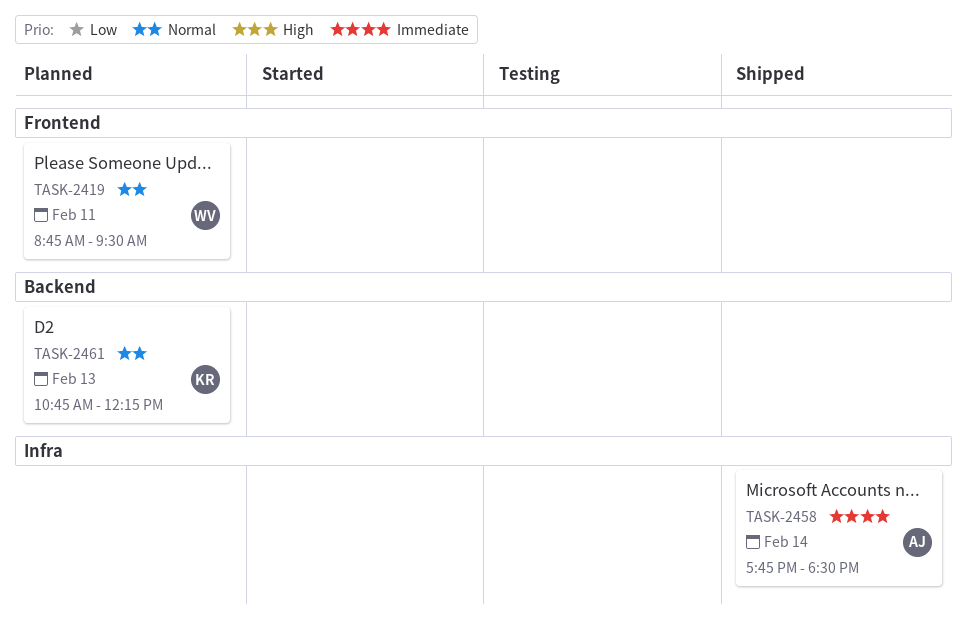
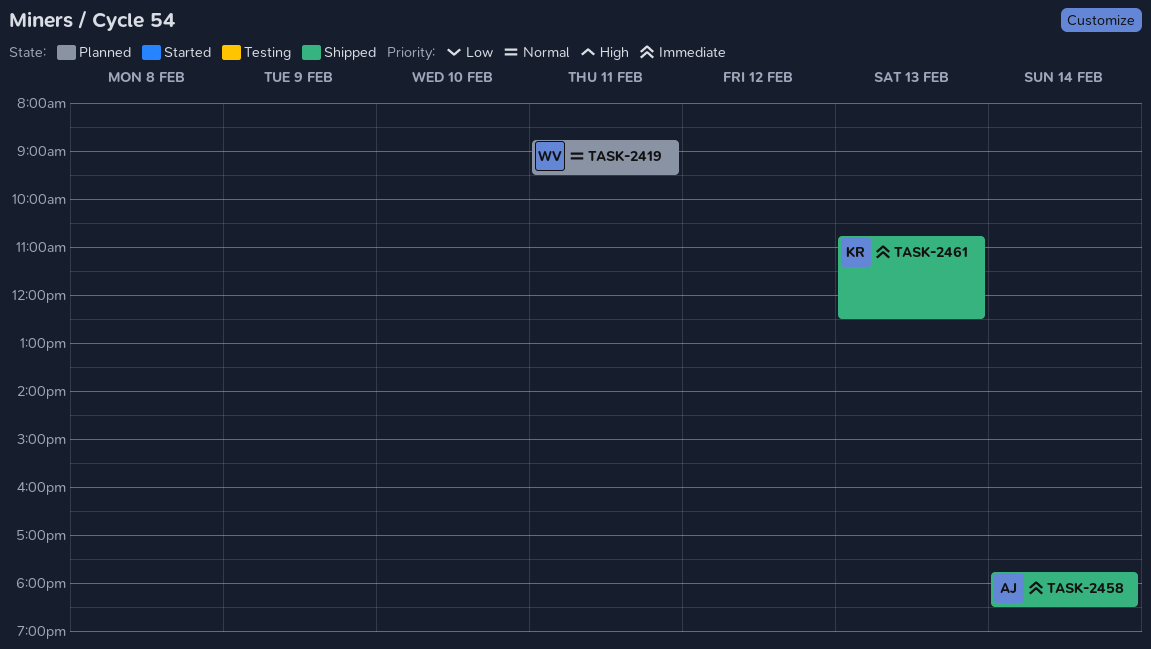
TASK-2461, status: Planned -> Shipped
TASK-2461, priority: Normal -> Immediate
TASK-2461, ends: 12:15 -> 12:30

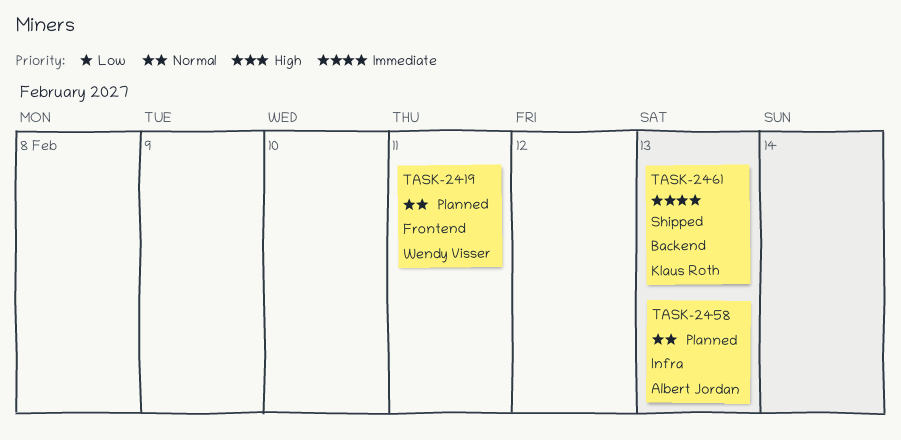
TASK-2458, status: Shipped -> Planned
TASK-2458, priority: Immediate -> Normal
TASK-2458, day: Feb 14 -> Feb 13

